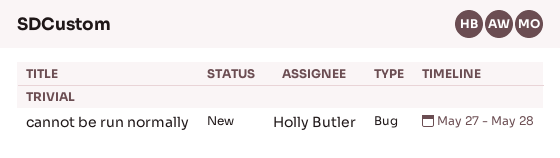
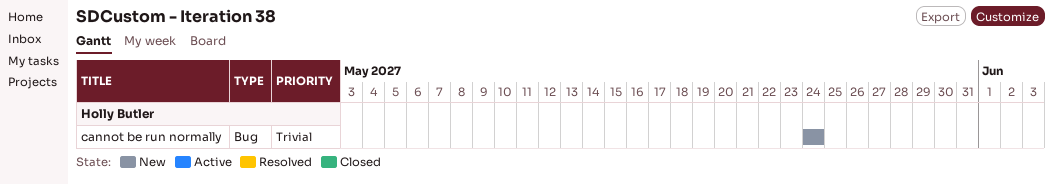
cannot be run normally, start: May 27 -> May 24
cannot be run normally, due: May 28 -> May 24

